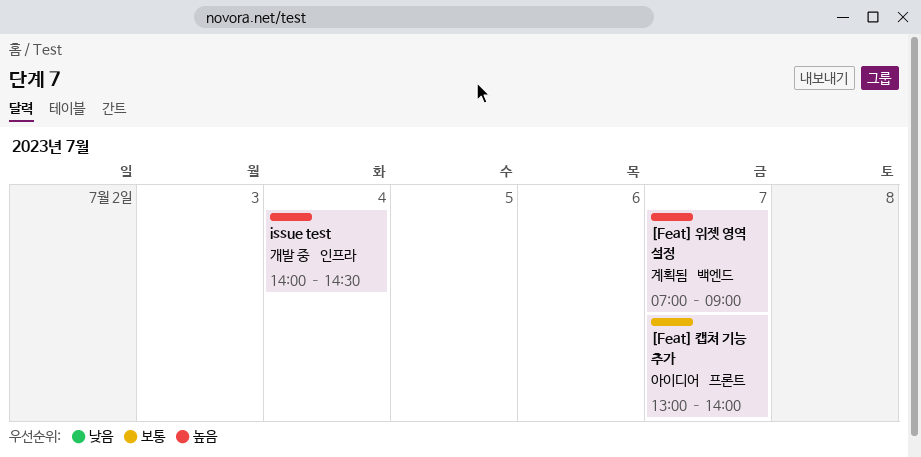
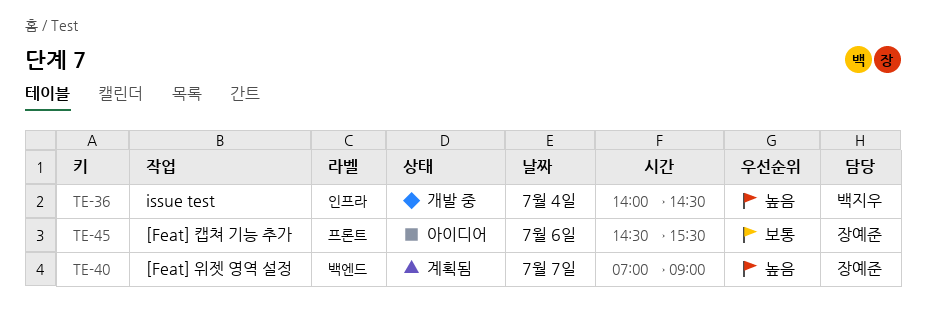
[Feat] 캡쳐 기능 추가, day: Jul 7 -> Jul 6
[Feat] 캡쳐 기능 추가, begins: 13:00 -> 14:30
[Feat] 캡쳐 기능 추가, ends: 14:00 -> 15:30

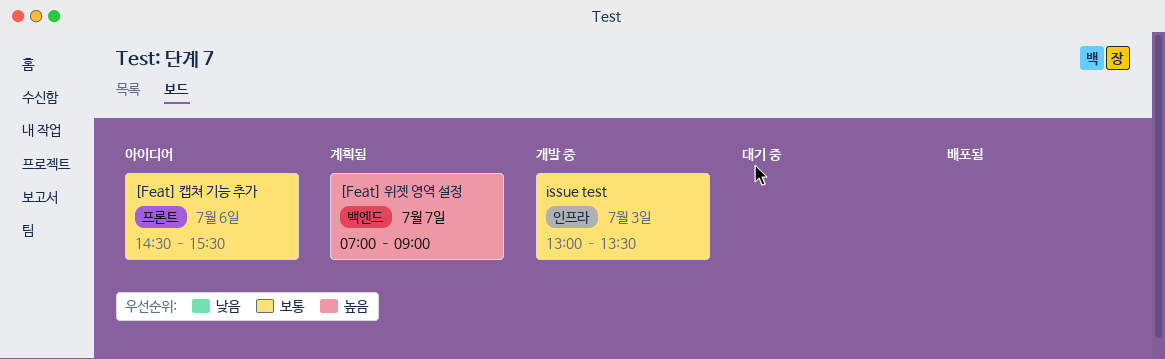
issue test, priority: 높음 -> 보통
issue test, day: Jul 4 -> Jul 3
issue test, begins: 14:00 -> 13:00
issue test, ends: 14:30 -> 13:30

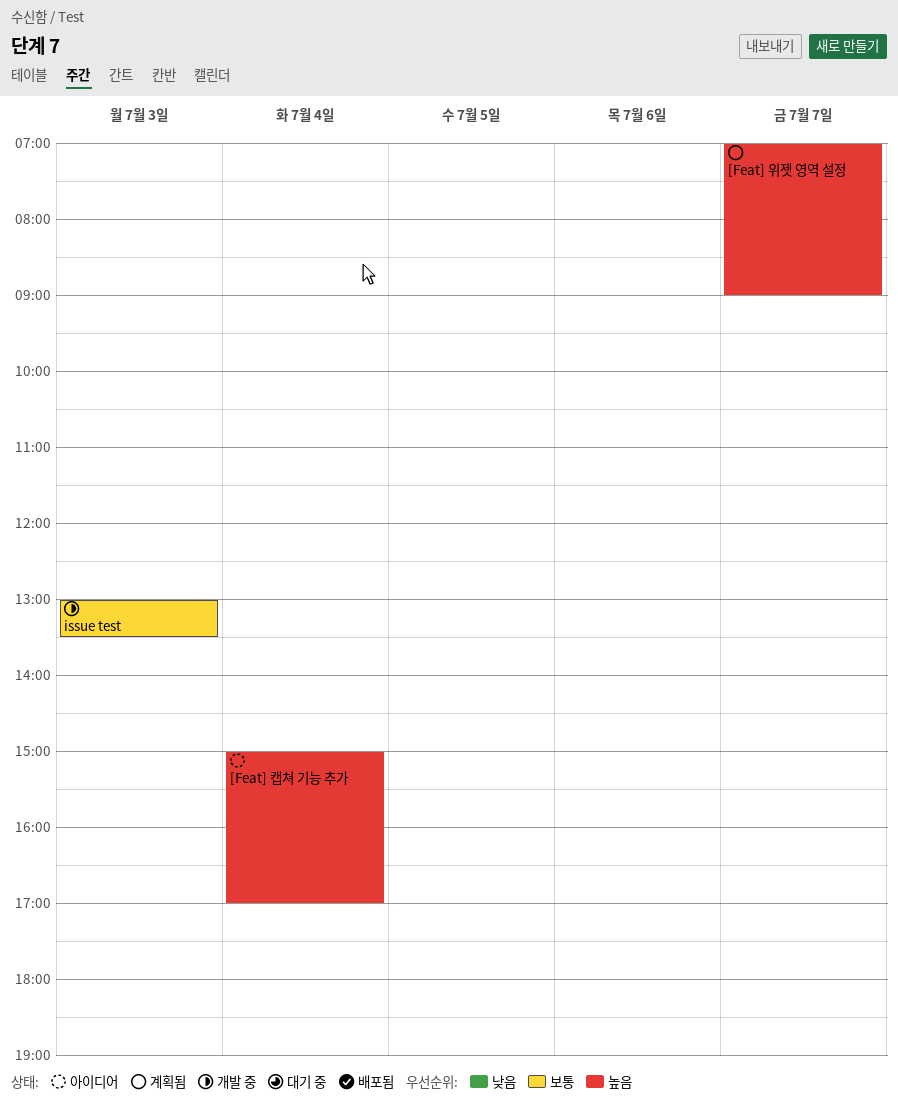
[Feat] 캡쳐 기능 추가, priority: 보통 -> 높음
[Feat] 캡쳐 기능 추가, day: Jul 6 -> Jul 4
[Feat] 캡쳐 기능 추가, begins: 14:30 -> 15:00
[Feat] 캡쳐 기능 추가, ends: 15:30 -> 17:00

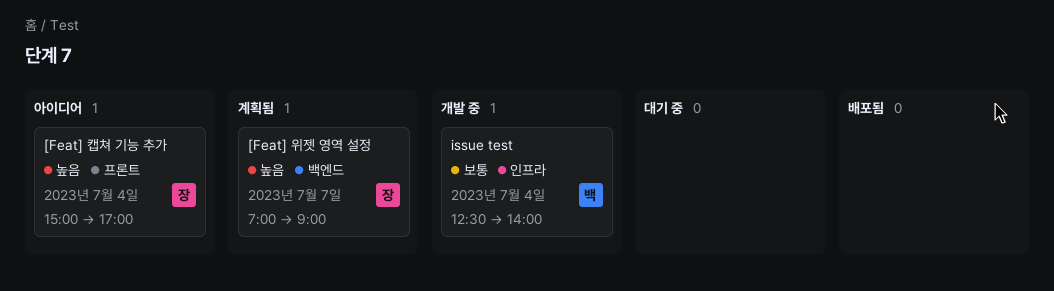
issue test, day: Jul 3 -> Jul 4
issue test, begins: 13:00 -> 12:30
issue test, ends: 13:30 -> 14:00

